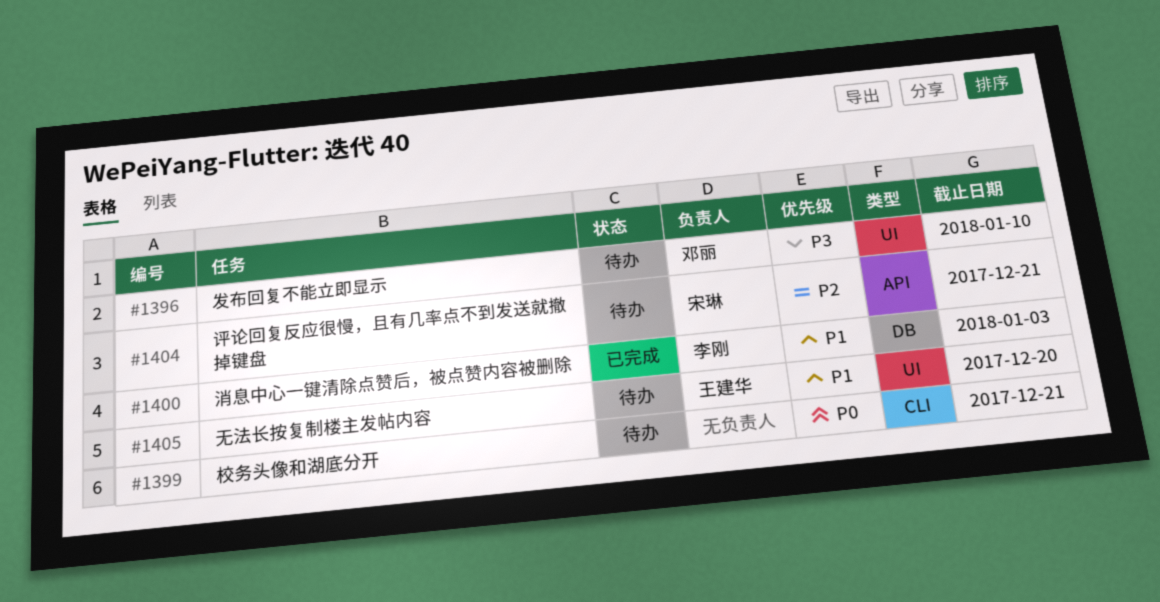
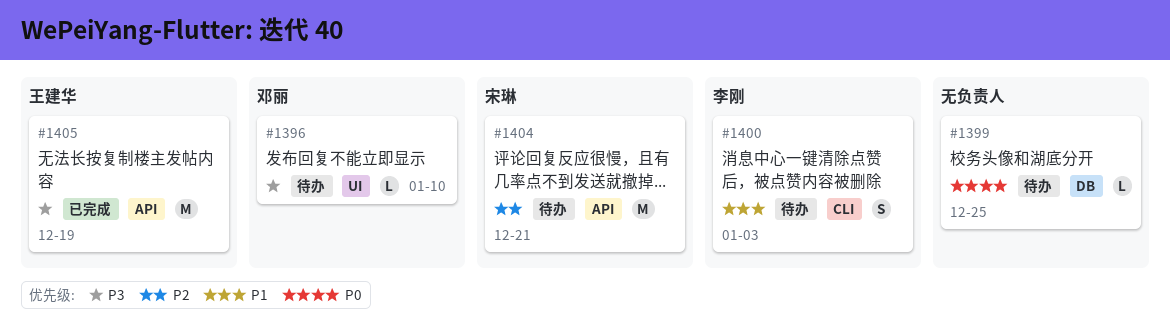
#1399, label: CLI -> DB
#1399, due: Dec 21 -> Dec 25
#1400, status: 已完成 -> 待办
#1400, label: DB -> CLI
#1405, status: 待办 -> 已完成
#1405, priority: P1 -> P3
#1405, label: UI -> API
#1405, due: Dec 20 -> Dec 19

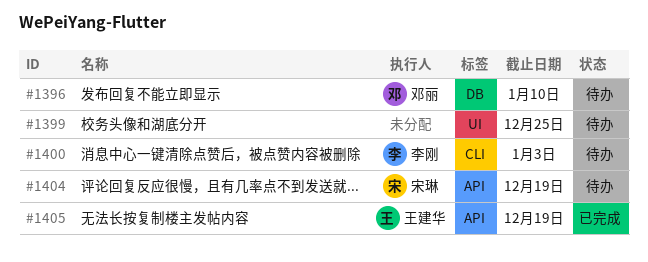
#1396, label: UI -> DB
#1399, label: DB -> UI
#1404, due: Dec 21 -> Dec 19

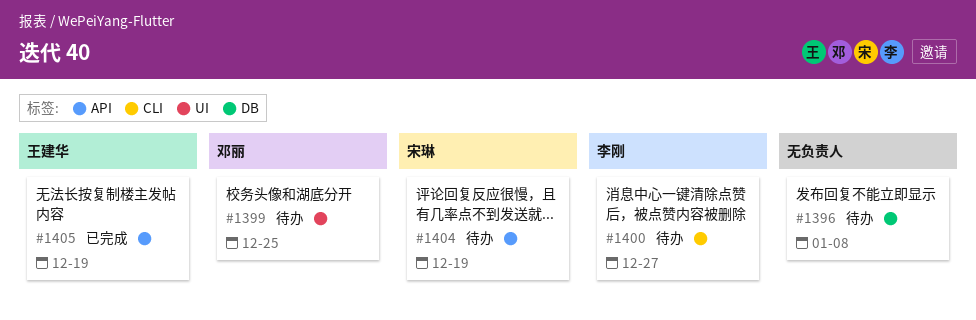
#1396, owner: 邓丽 -> none
#1396, due: Jan 10 -> Jan 8
#1399, owner: none -> 邓丽
#1400, due: Jan 3 -> Dec 27

